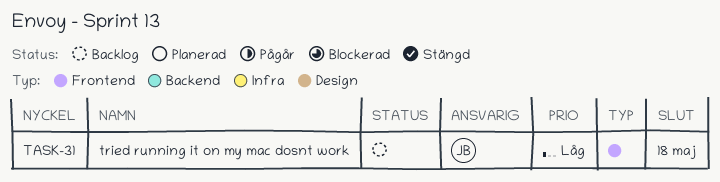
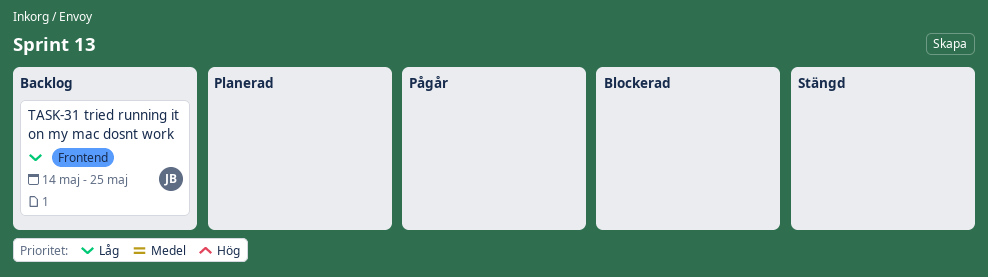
TASK-31, due: May 18 -> May 25

